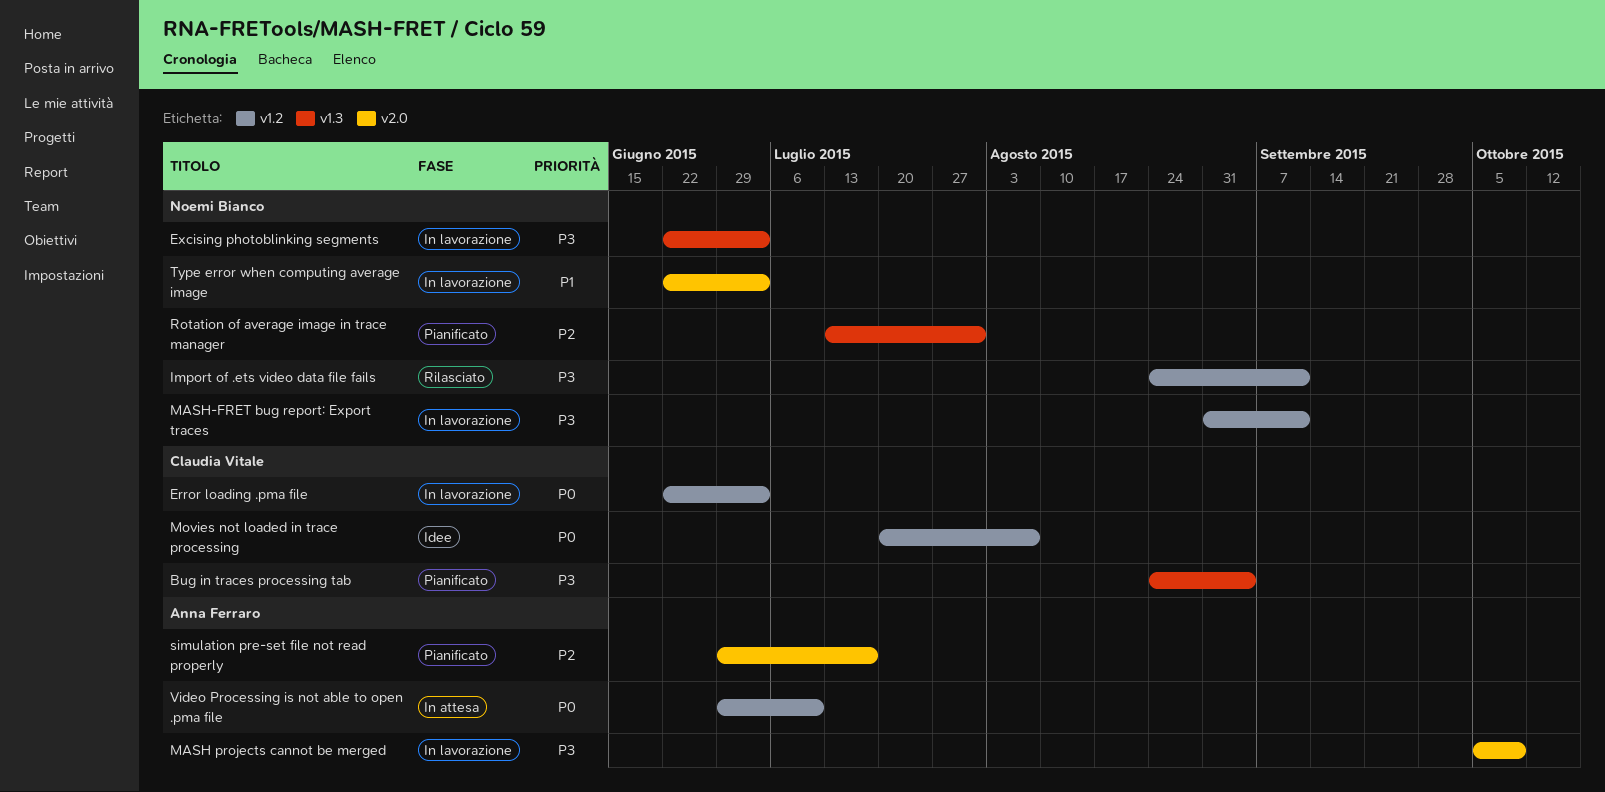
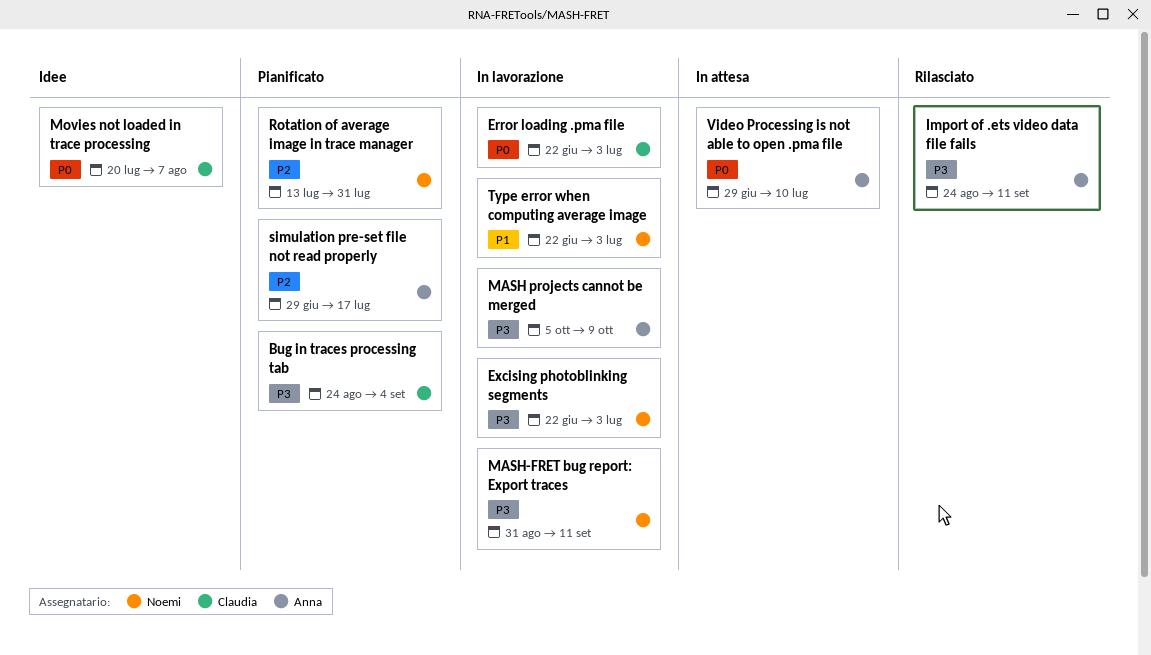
Import of .ets video data file fails, owner: Noemi Bianco -> Anna Ferraro

